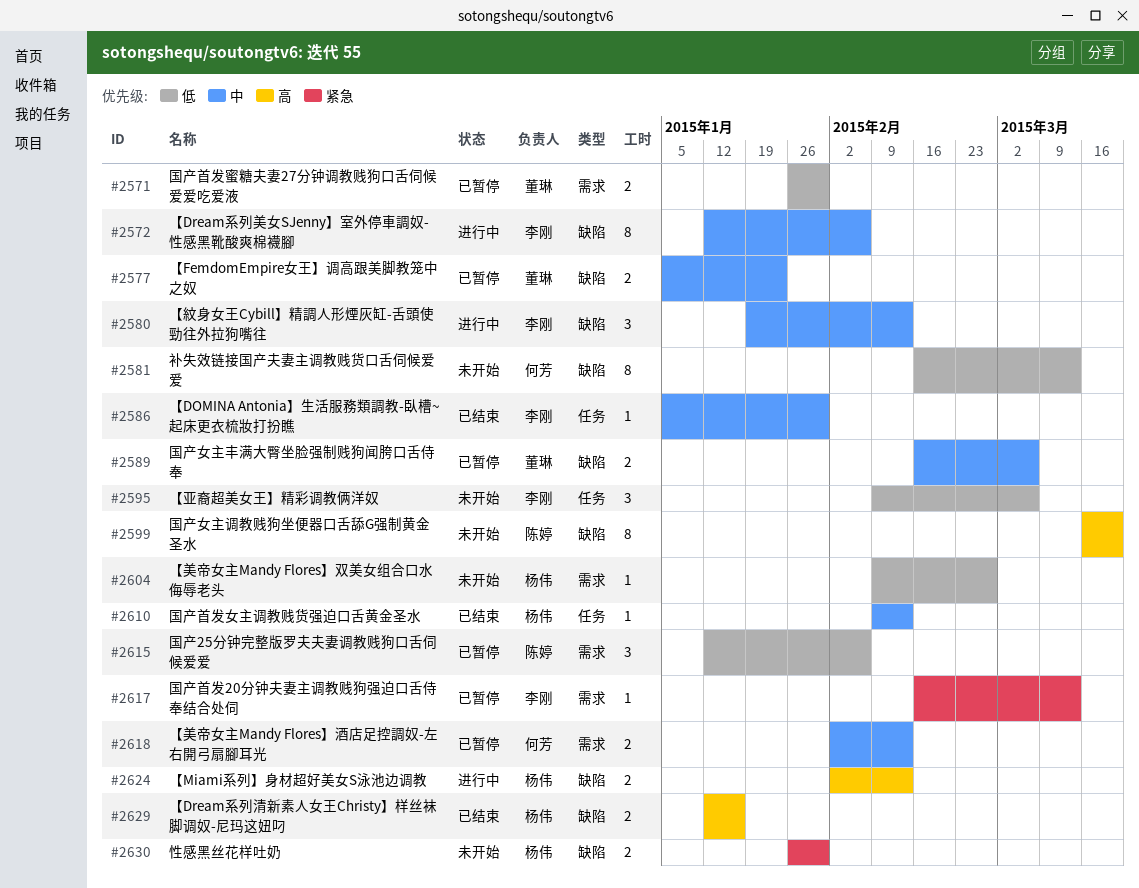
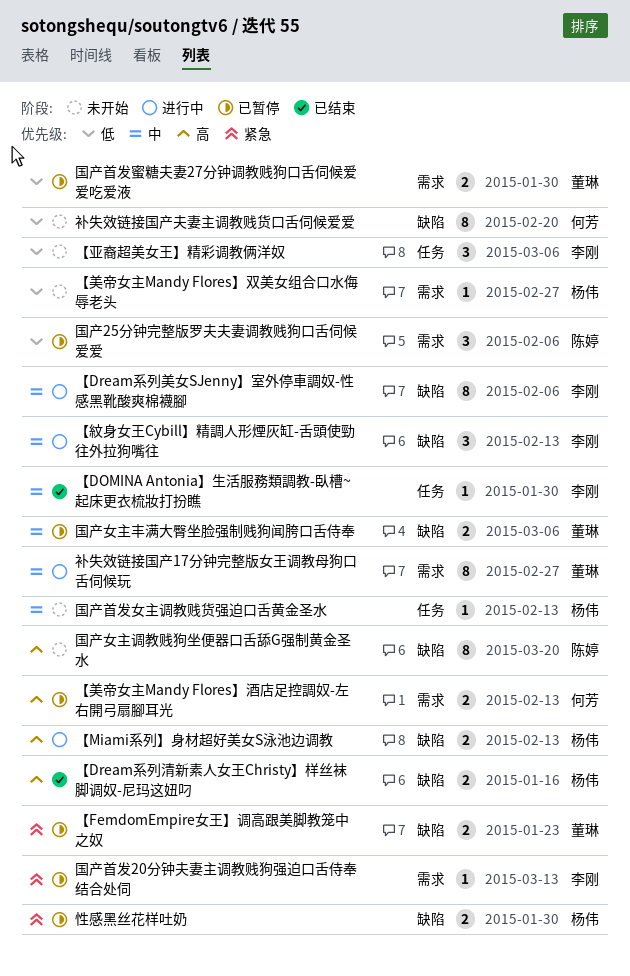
【FemdomEmpire女王】调高跟美脚教笼中之奴, priority: 中 -> 紧急
【美帝女主Mandy Flores】酒店足控調奴-左右開弓扇腳耳光, priority: 中 -> 高
国产首发女主调教贱货强迫口舌黄金圣水, status: 已结束 -> 未开始
性感黑丝花样吐奶, status: 未开始 -> 已暂停
补失效链接国产17分钟完整版女王调教母狗口舌伺候玩: none -> present
补失效链接国产夫妻主调教贱货口舌伺候爱爱, due: Mar 13 -> Feb 20

